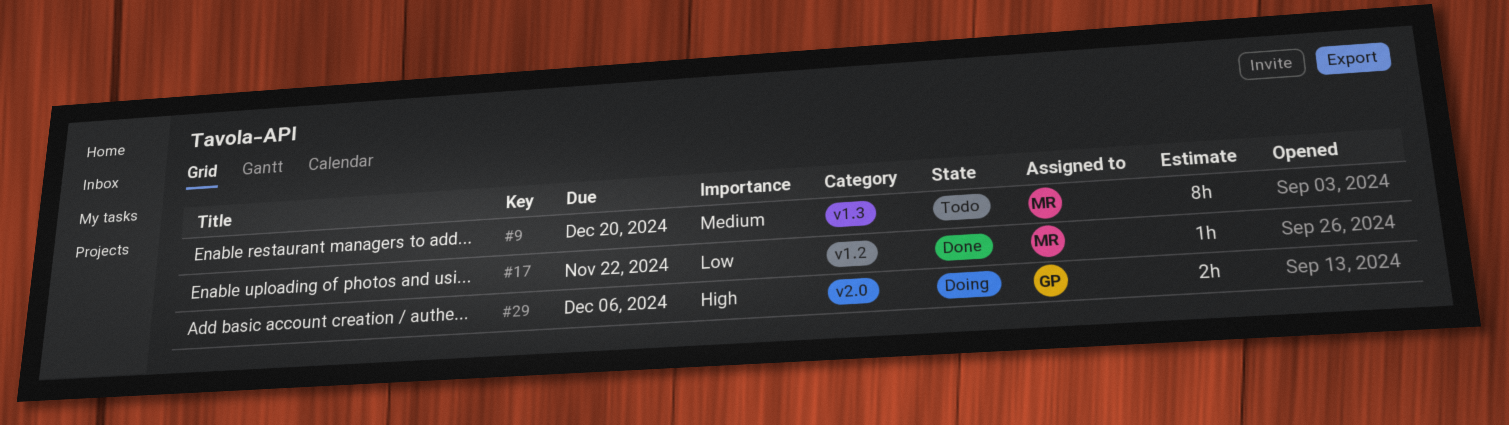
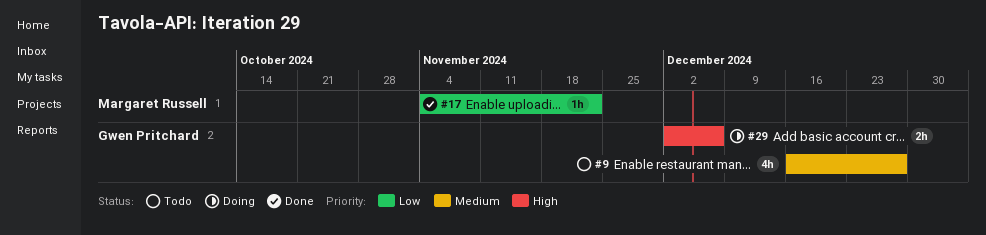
#9, owner: Margaret Russell -> Gwen Pritchard
#9, estimate: 8h -> 4h
#9, due: Dec 20 -> Dec 27

